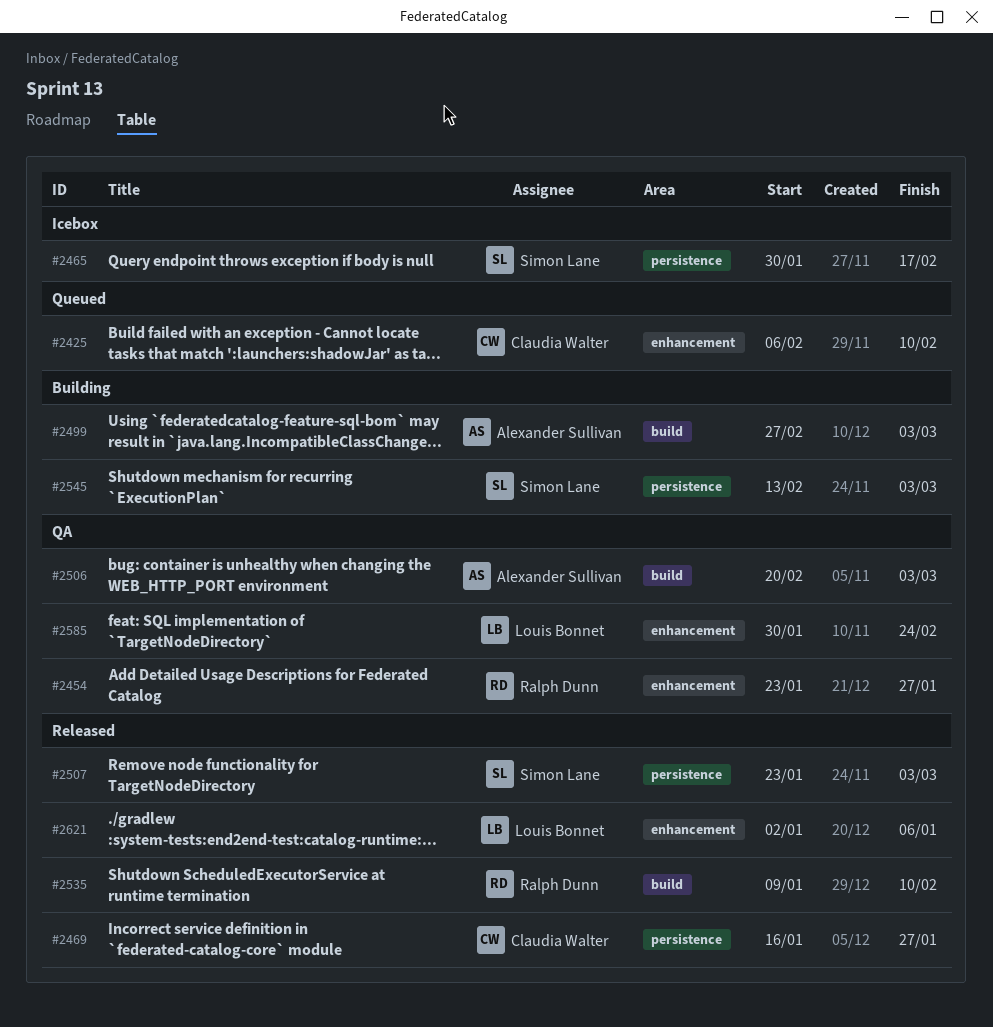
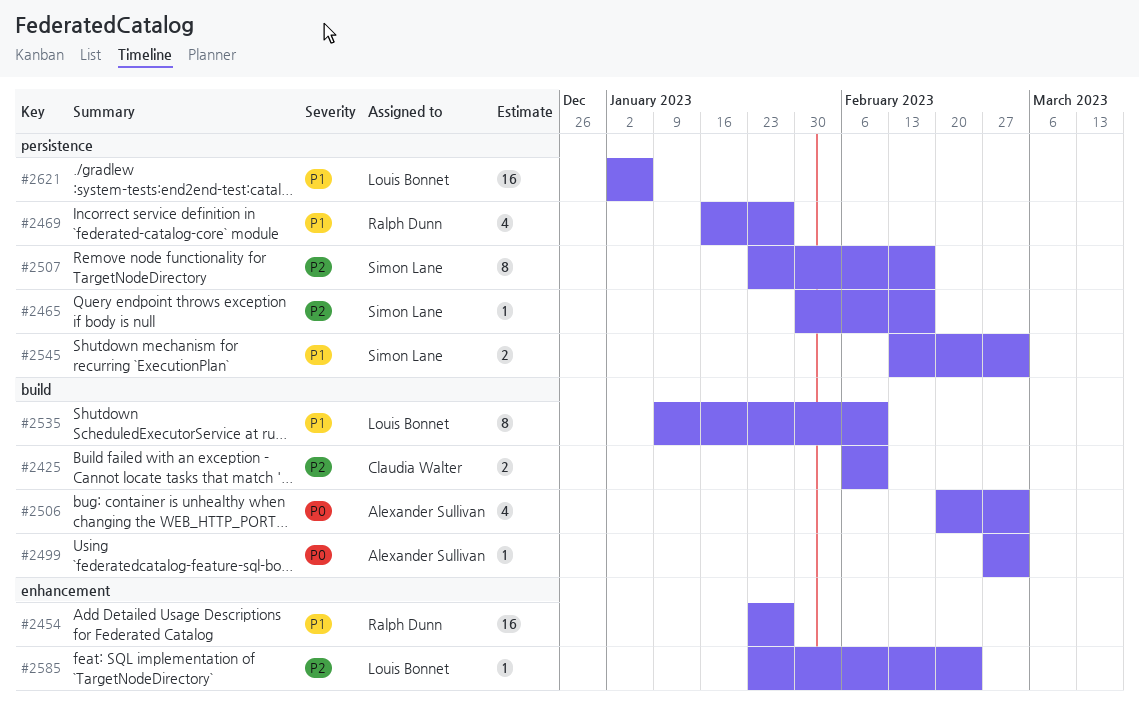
#2425, label: enhancement -> build
#2469, owner: Claudia Walter -> Ralph Dunn
#2507, due: Mar 3 -> Feb 17
#2535, owner: Ralph Dunn -> Louis Bonnet
#2585, start: Jan 30 -> Jan 23
#2621, label: enhancement -> persistence

